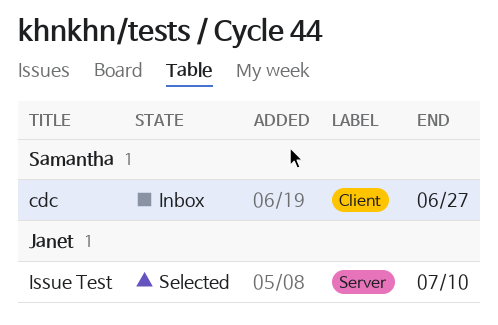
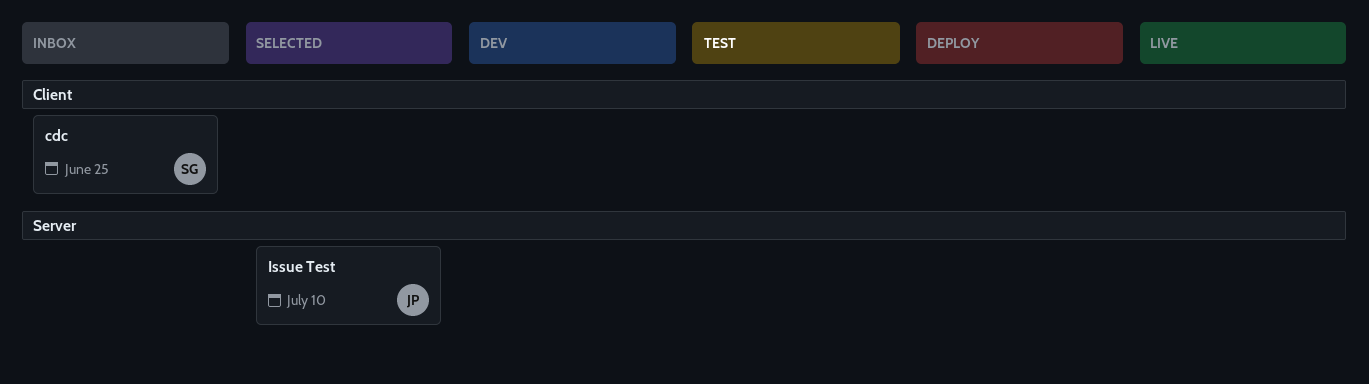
cdc, due: Jun 27 -> Jun 25

